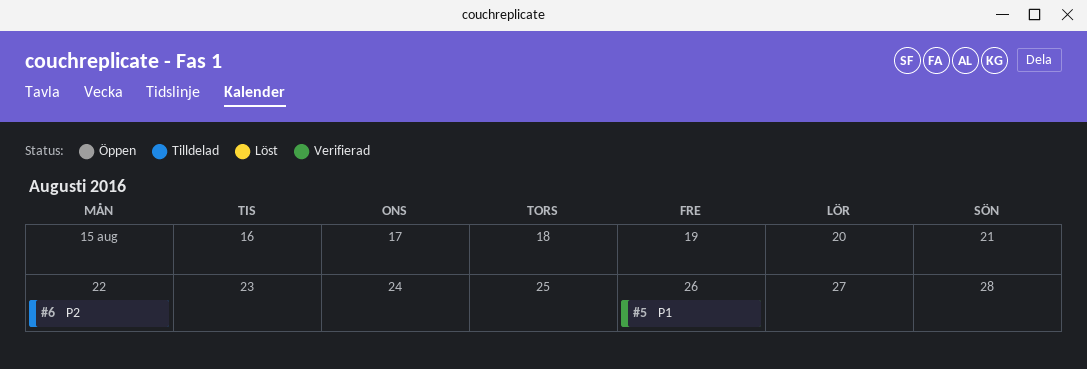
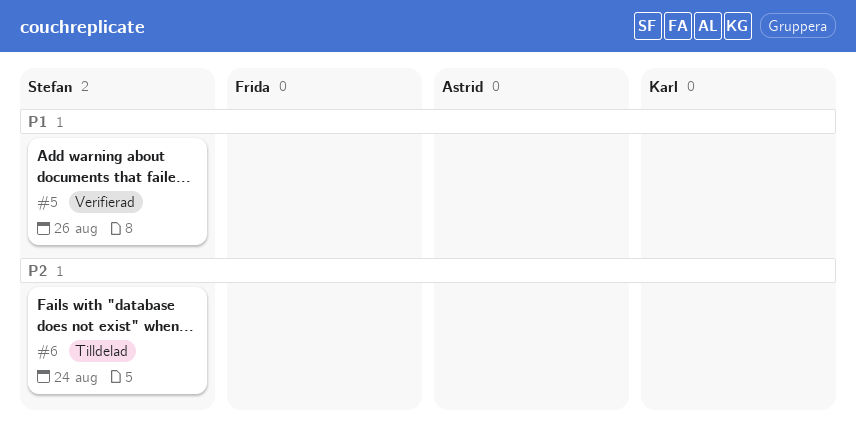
#6, due: Aug 22 -> Aug 24

